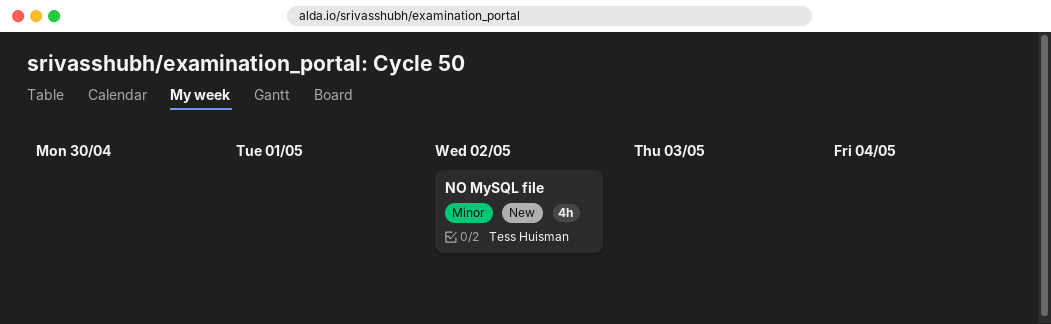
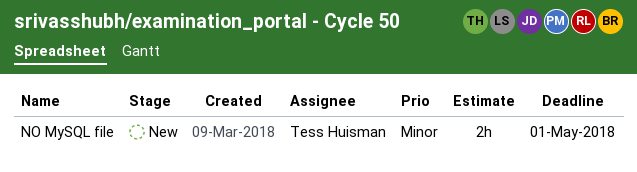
NO MySQL file, estimate: 4h -> 2h
NO MySQL file, due: May 2 -> May 1

